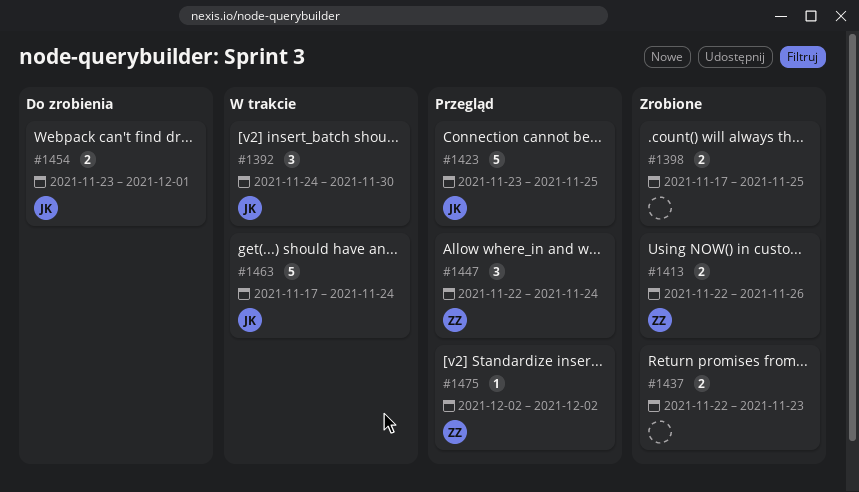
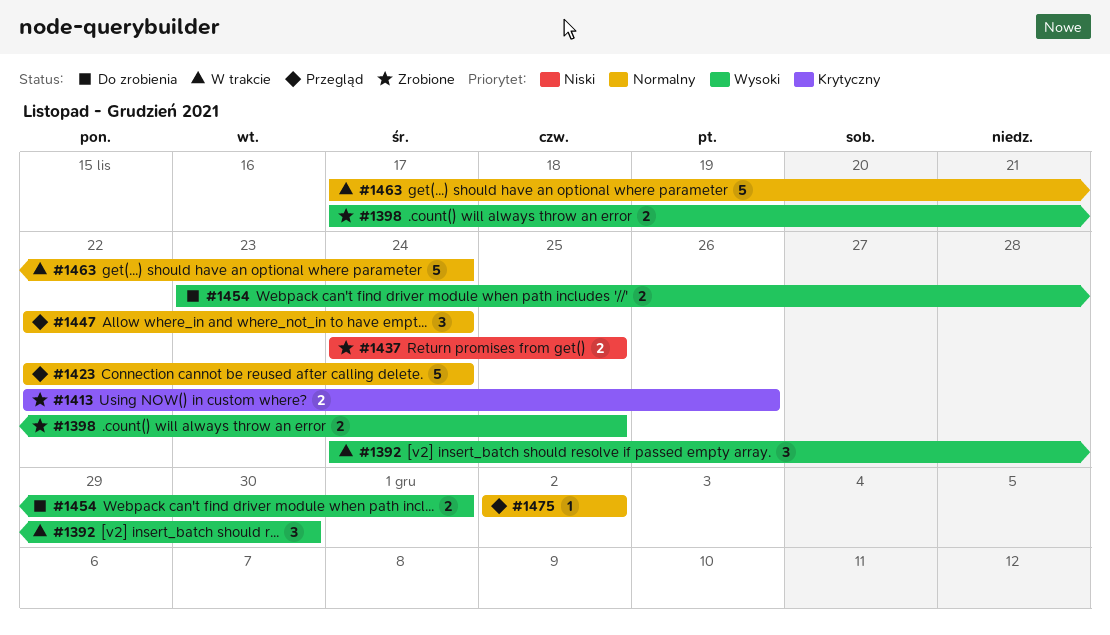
#1423, start: Nov 23 -> Nov 22
#1423, due: Nov 25 -> Nov 24
#1437, start: Nov 22 -> Nov 24
#1437, due: Nov 23 -> Nov 25

